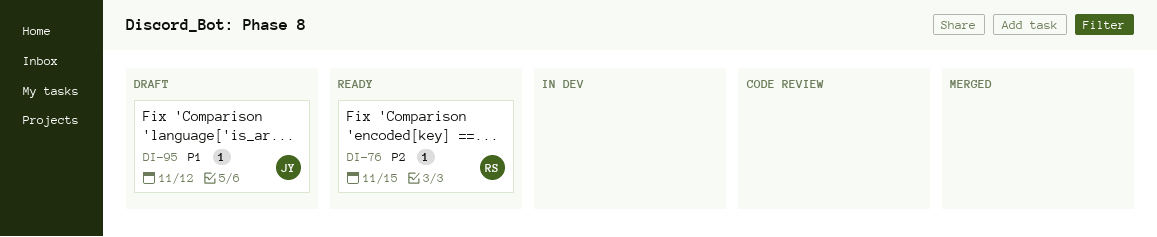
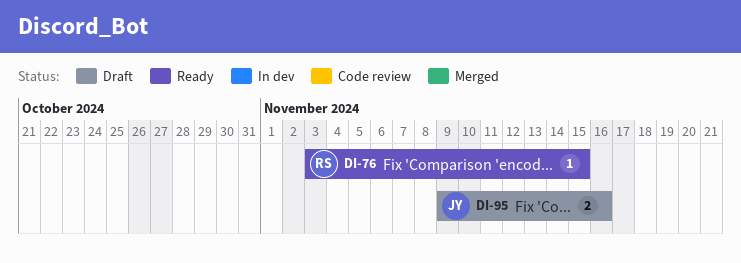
DI-95, estimate: 1 -> 2
DI-95, due: Nov 12 -> Nov 16

